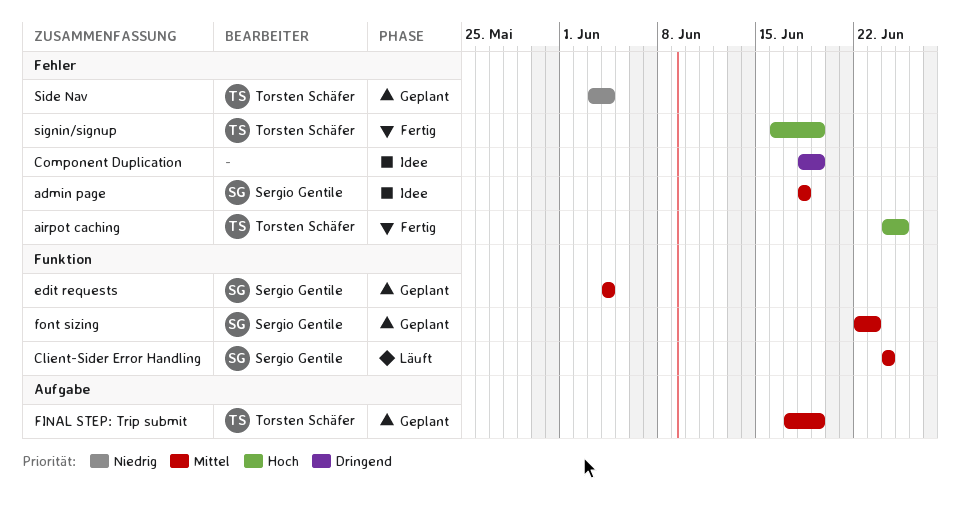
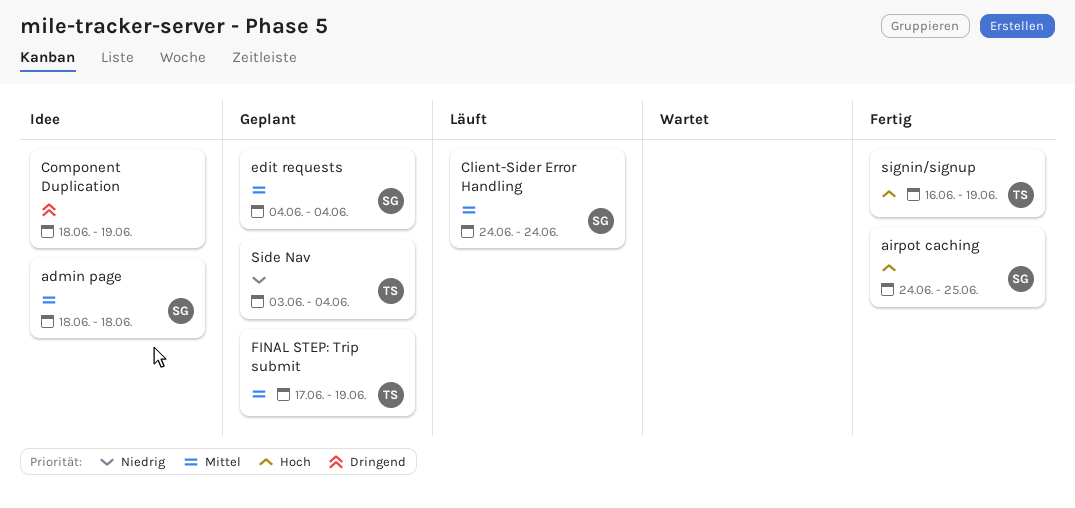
airpot caching, owner: Torsten Schäfer -> Sergio Gentile
font sizing: present -> none

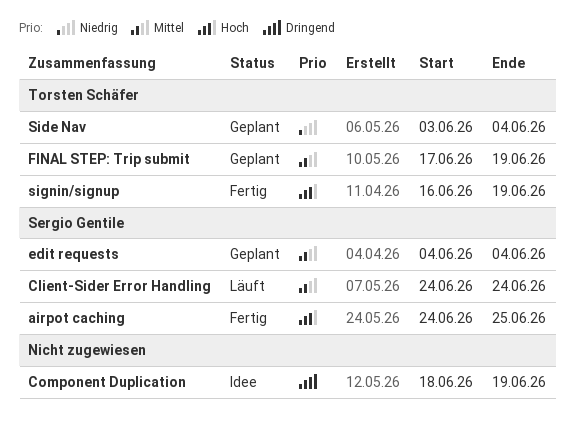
admin page: present -> none

